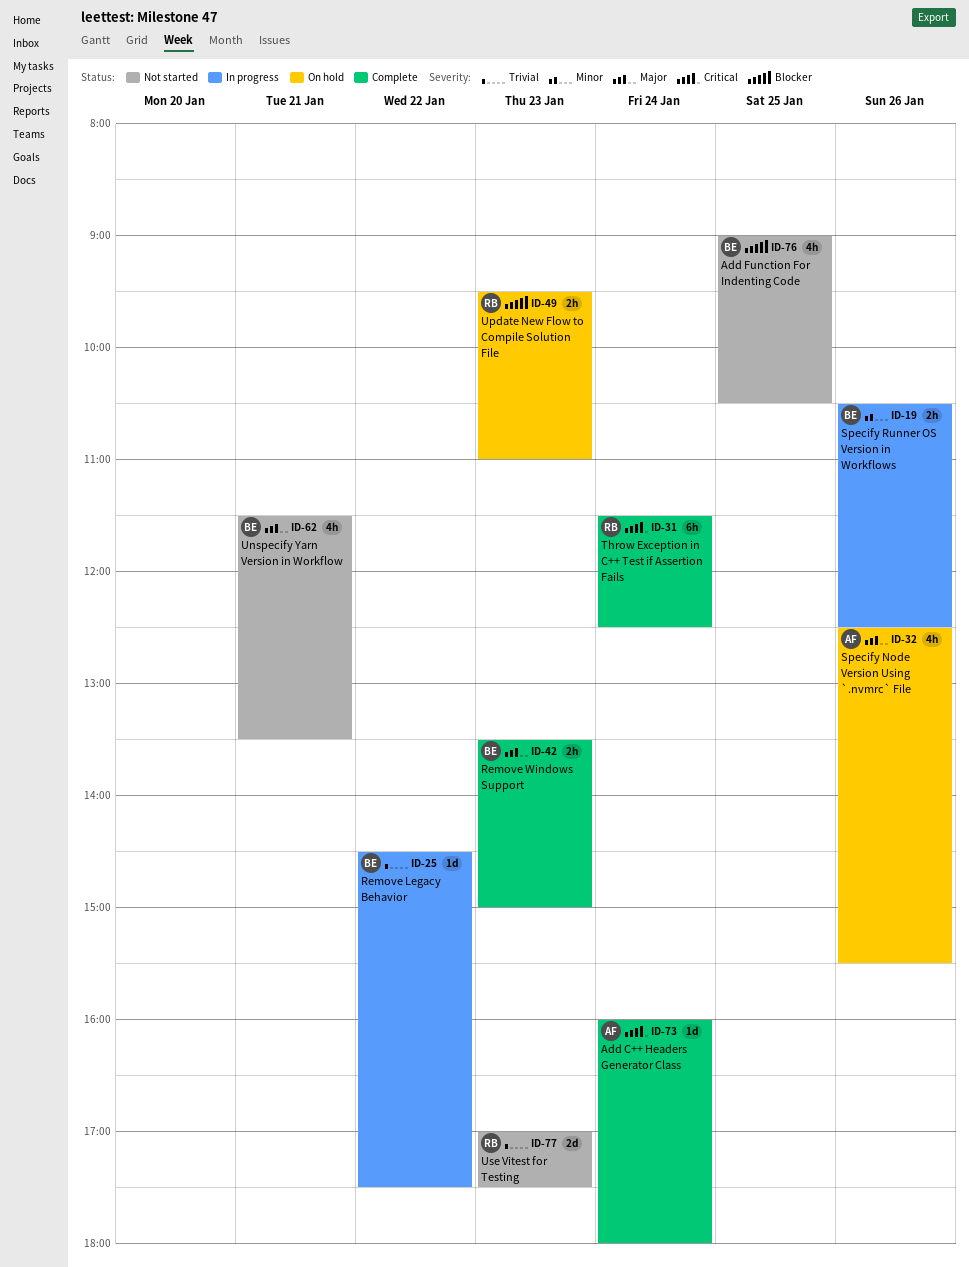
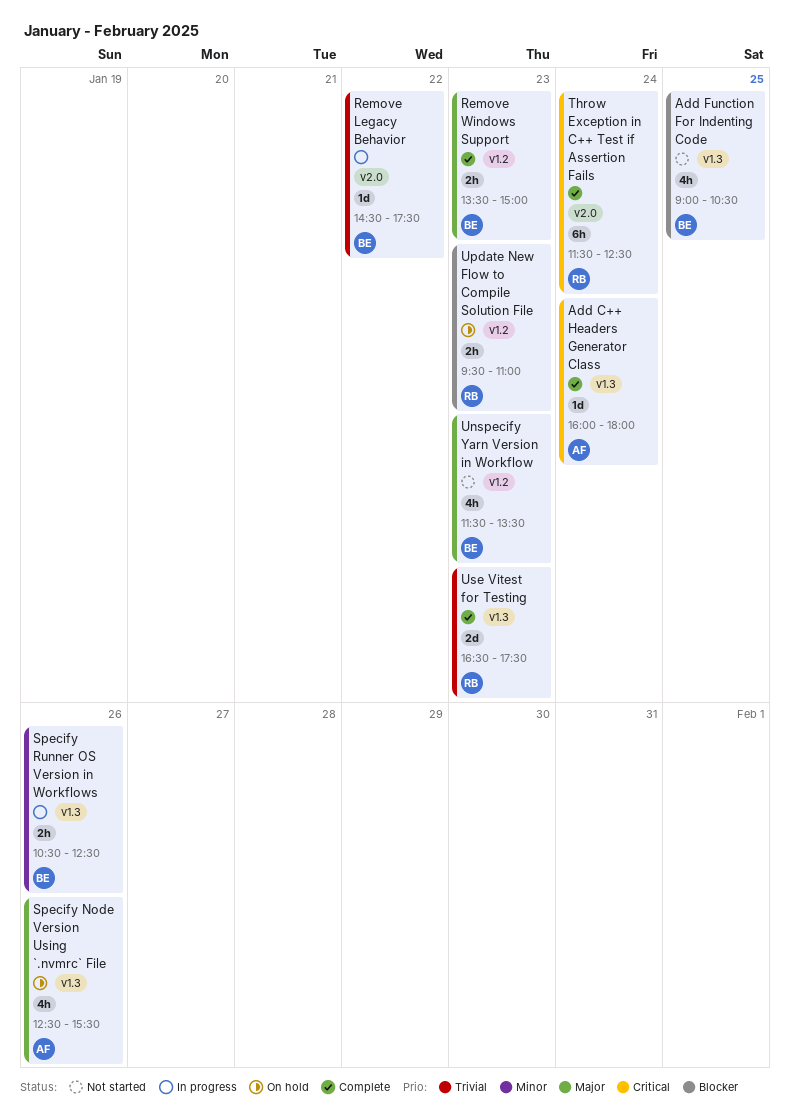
Unspecify Yarn Version in Workflow, day: Jan 21 -> Jan 23
Use Vitest for Testing, status: Not started -> Complete
Use Vitest for Testing, begins: 17:00 -> 16:30

